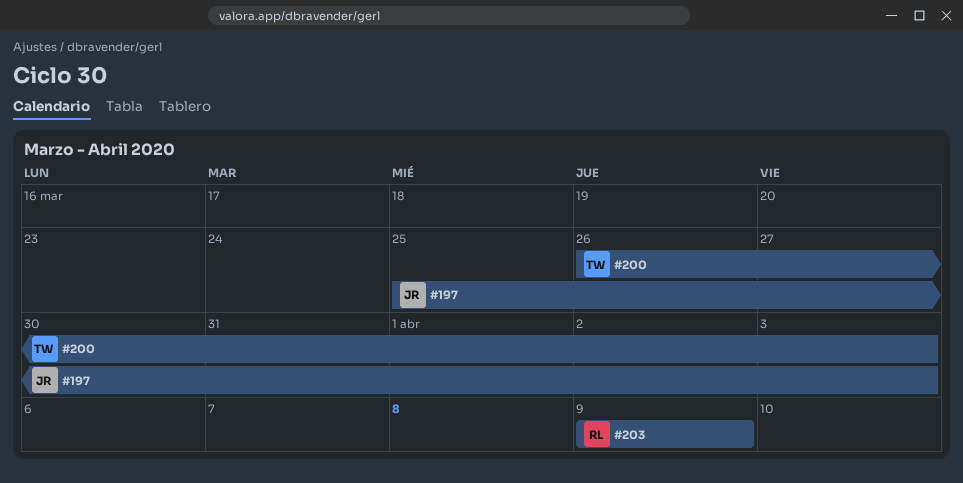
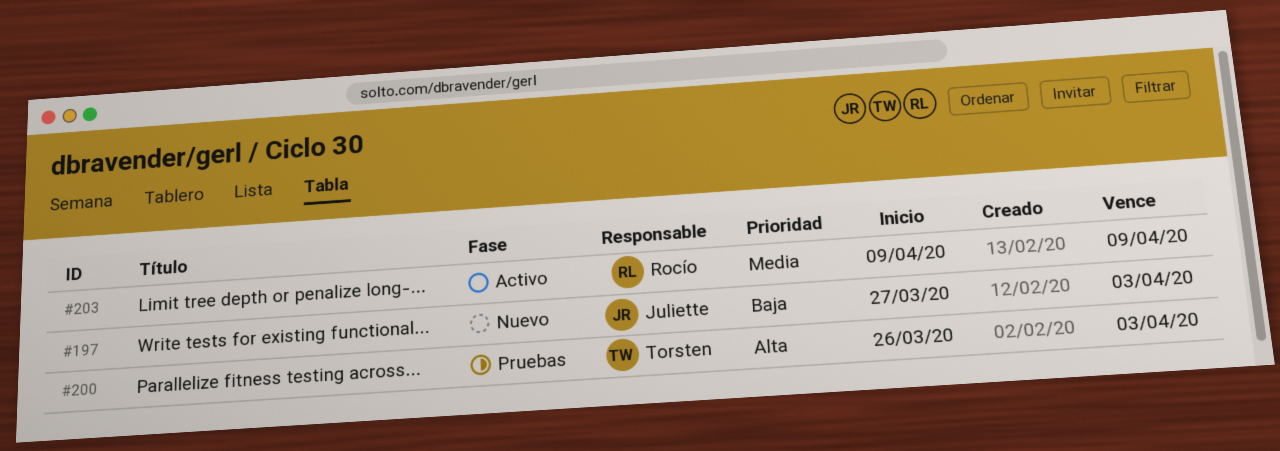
#197, start: Mar 25 -> Mar 27

